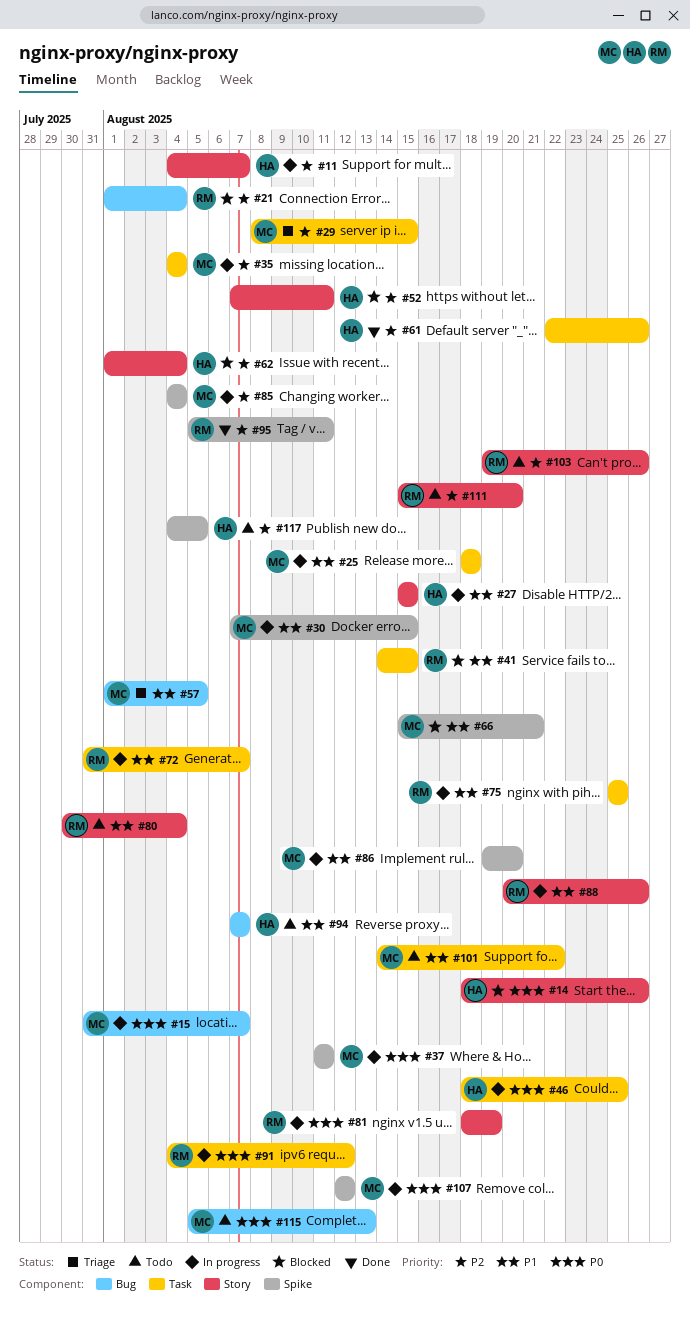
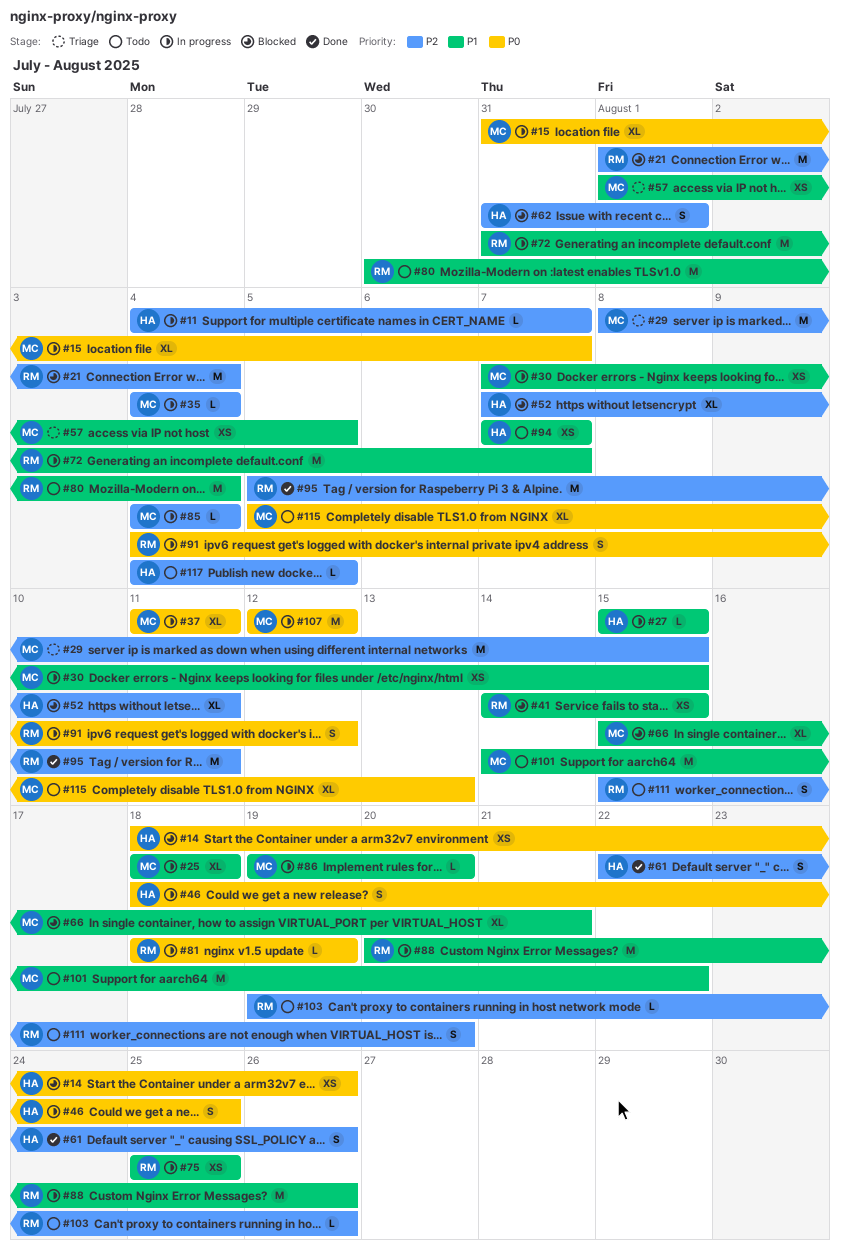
#62, start: Aug 1 -> Jul 31
#62, due: Aug 4 -> Aug 1

